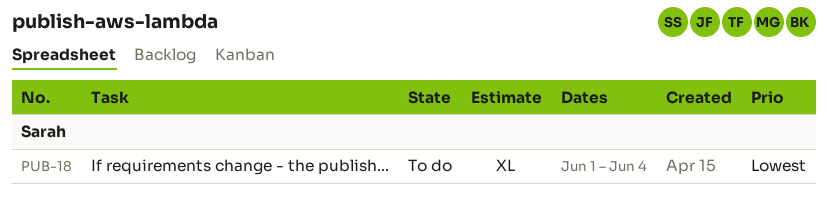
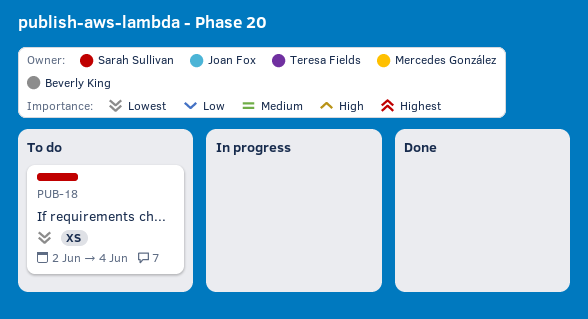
PUB-18, estimate: XL -> XS
PUB-18, start: Jun 1 -> Jun 2

